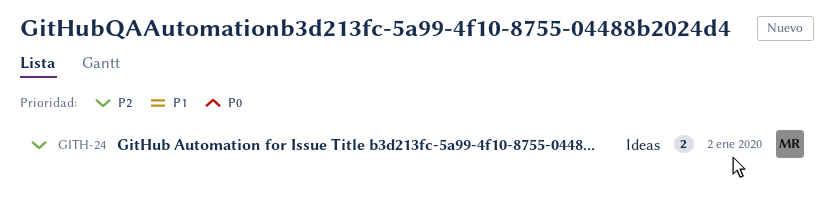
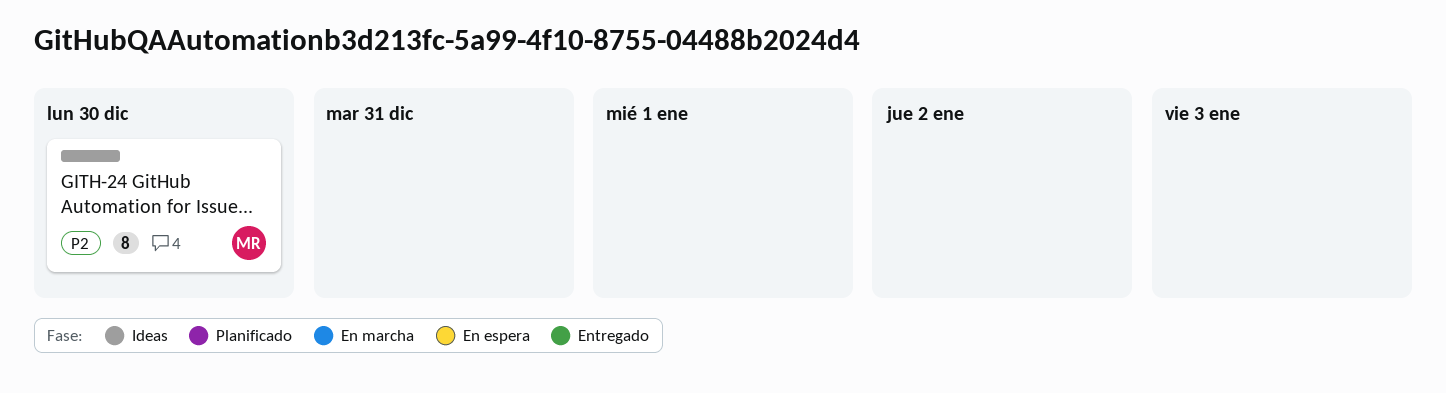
GITH-24, estimate: 2 -> 8
GITH-24, due: Jan 2 -> Dec 30

